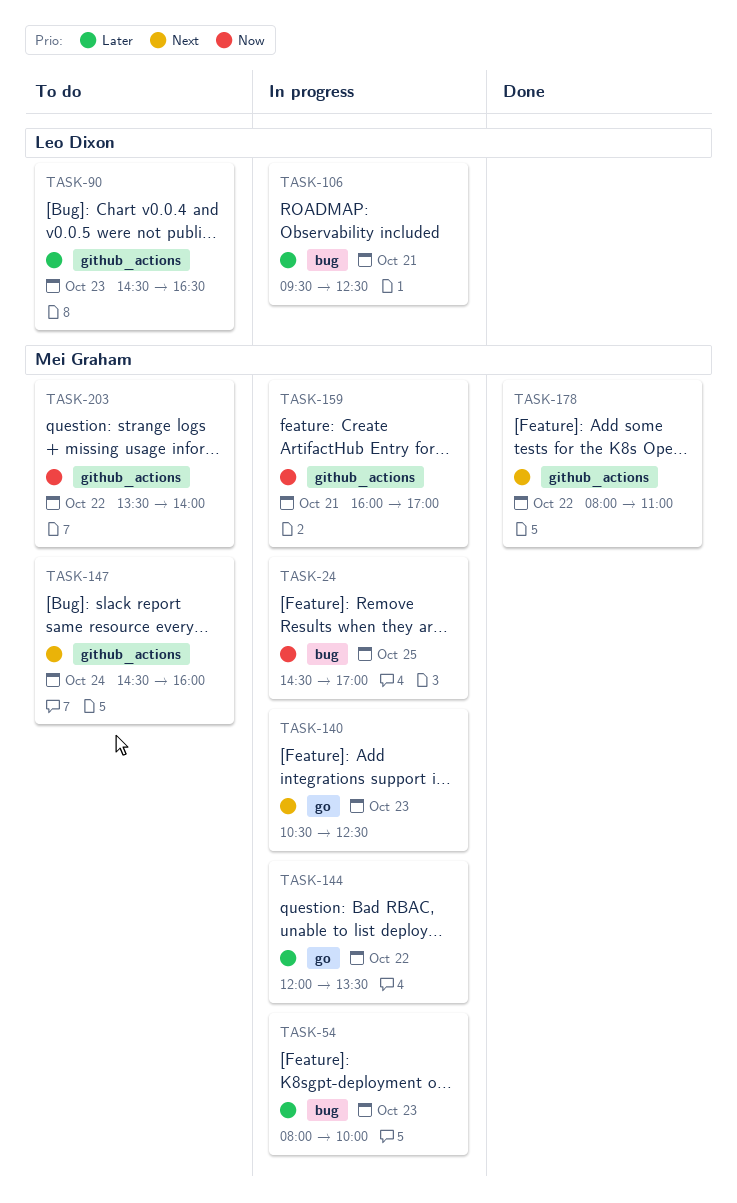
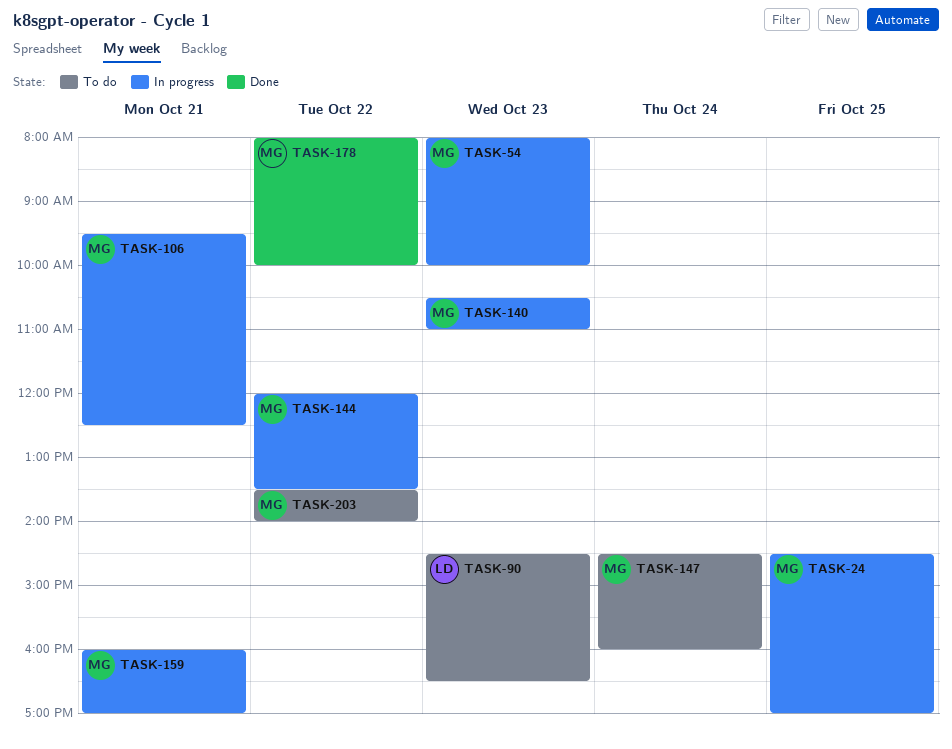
TASK-106, owner: Leo Dixon -> Mei Graham
TASK-140, ends: 12:30 -> 11:00
TASK-178, ends: 11:00 -> 10:00

